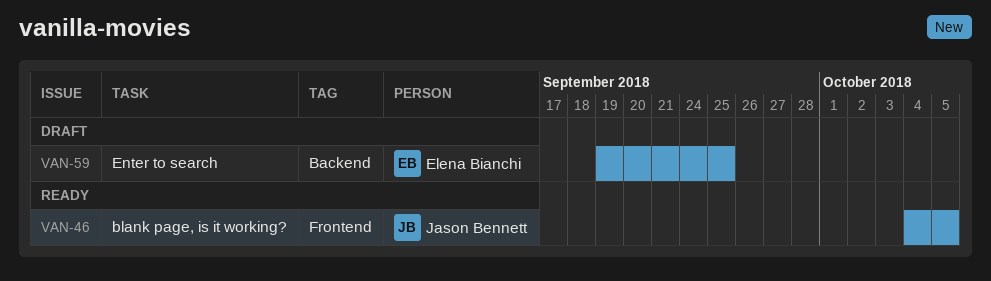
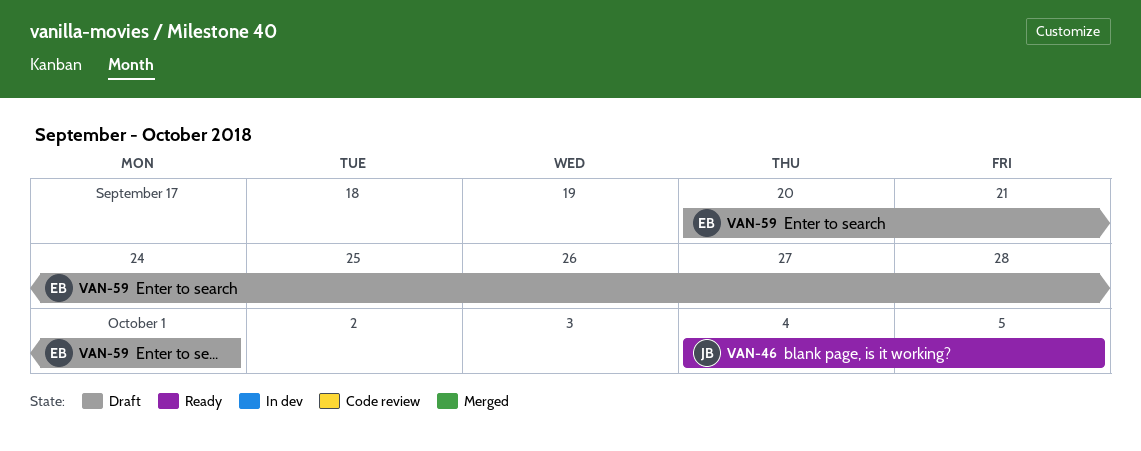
VAN-59, start: Sep 19 -> Sep 20
VAN-59, due: Sep 25 -> Oct 1

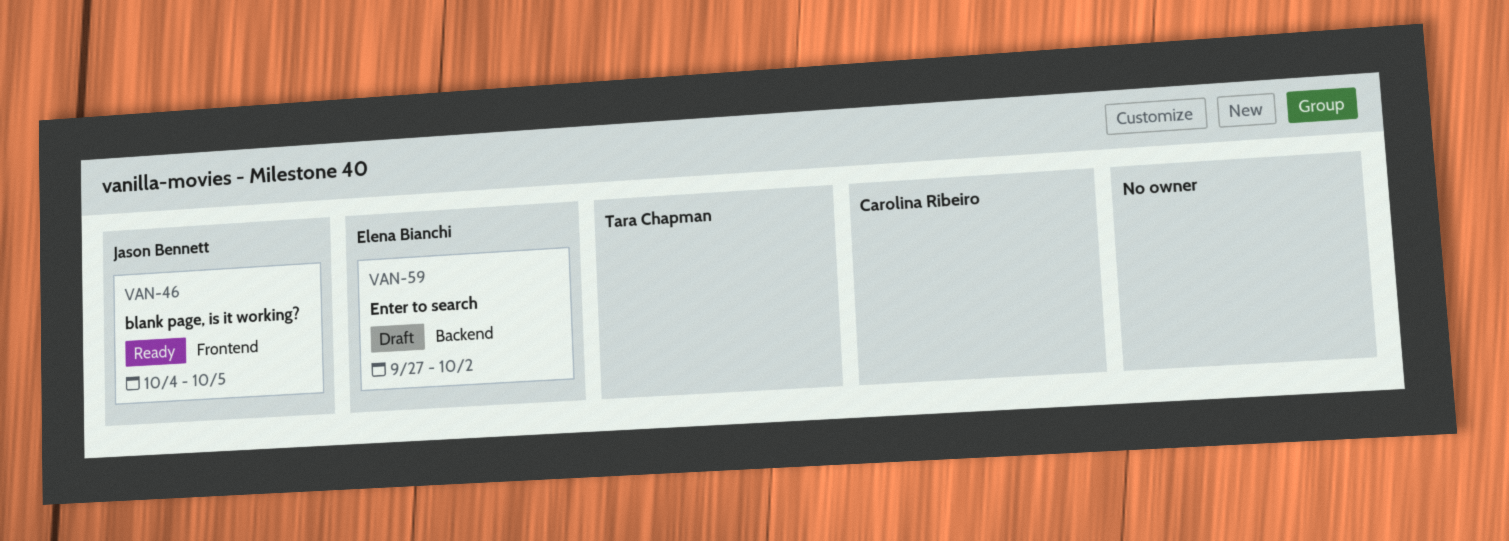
VAN-59, start: Sep 20 -> Sep 27
VAN-59, due: Oct 1 -> Oct 2

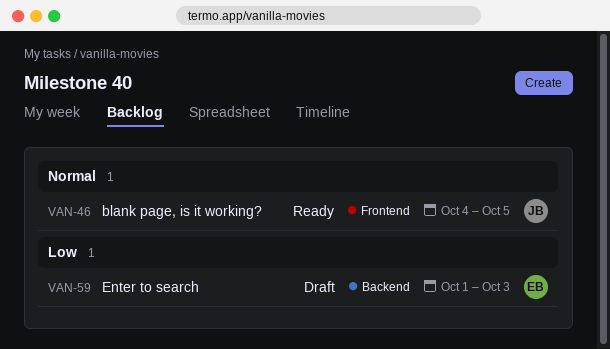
VAN-59, start: Sep 27 -> Oct 1
VAN-59, due: Oct 2 -> Oct 3

